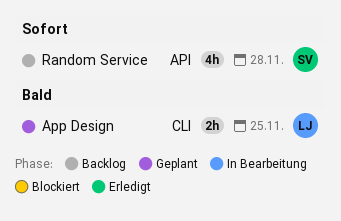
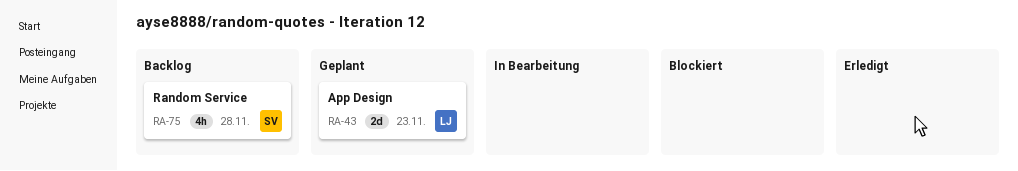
App Design, estimate: 2h -> 2d
App Design, due: Nov 25 -> Nov 23

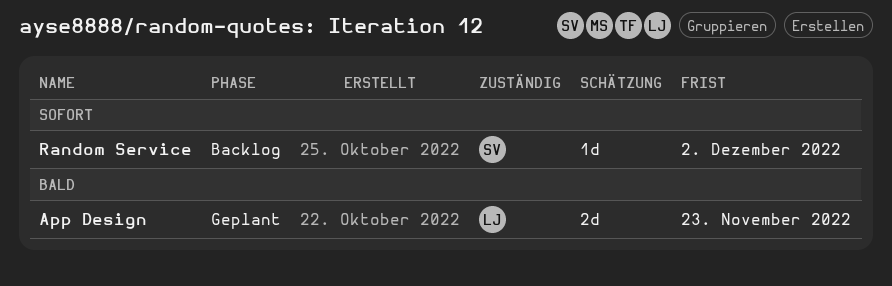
Random Service, estimate: 4h -> 1d
Random Service, due: Nov 28 -> Dec 2

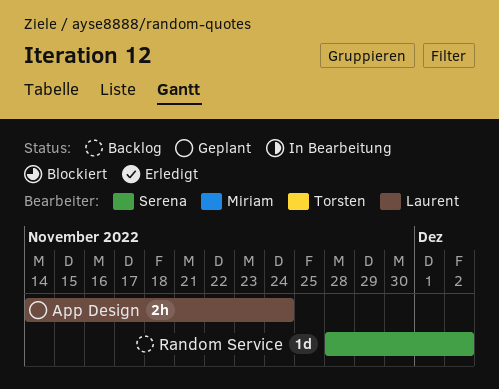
App Design, estimate: 2d -> 2h
App Design, due: Nov 23 -> Nov 24

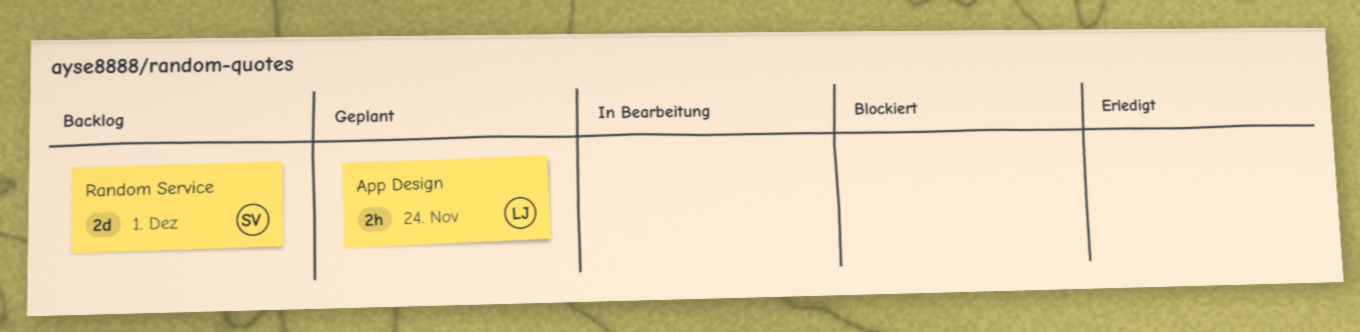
Random Service, estimate: 1d -> 2d
Random Service, due: Dec 2 -> Dec 1

